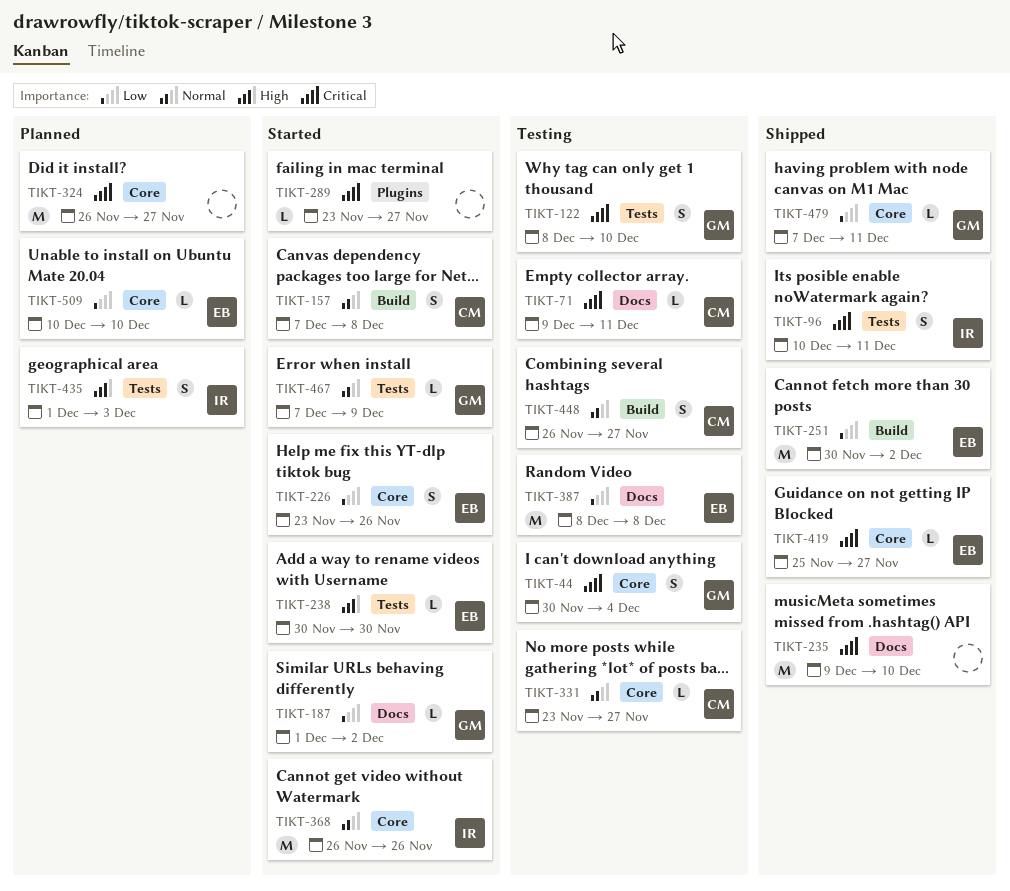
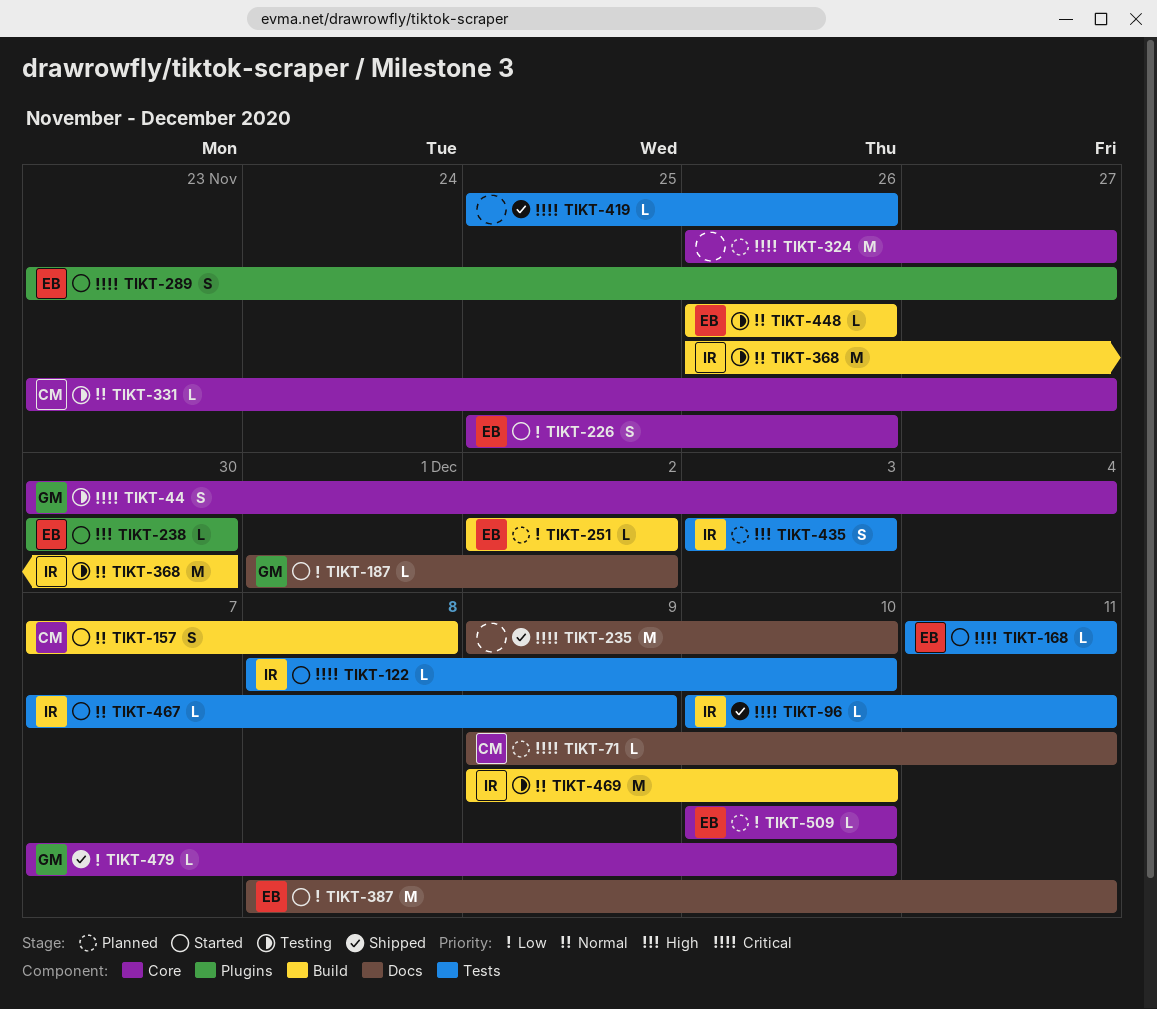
TIKT-71, status: Testing -> Planned
TIKT-96, estimate: S -> L
TIKT-122, status: Testing -> Started
TIKT-122, owner: GM -> IR
TIKT-122, estimate: S -> L
TIKT-168: none -> present
TIKT-226, start: Nov 23 -> Nov 25
TIKT-238, label: Tests -> Plugins
TIKT-251, status: Shipped -> Planned
TIKT-251, estimate: M -> L
TIKT-251, start: Nov 30 -> Dec 2
TIKT-289, owner: none -> EB
TIKT-289, estimate: L -> S
TIKT-368, status: Started -> Testing
TIKT-368, label: Core -> Build
TIKT-368, due: Nov 26 -> Nov 30
TIKT-387, status: Testing -> Started
TIKT-387, due: Dec 8 -> Dec 11
TIKT-419, owner: EB -> none
TIKT-419, label: Core -> Tests
TIKT-419, due: Nov 27 -> Nov 26
TIKT-435, start: Dec 1 -> Dec 3
TIKT-448, owner: CM -> EB
TIKT-448, estimate: S -> L
TIKT-448, due: Nov 27 -> Nov 26
TIKT-467, owner: GM -> IR
TIKT-469: none -> present
TIKT-479, due: Dec 11 -> Dec 10

